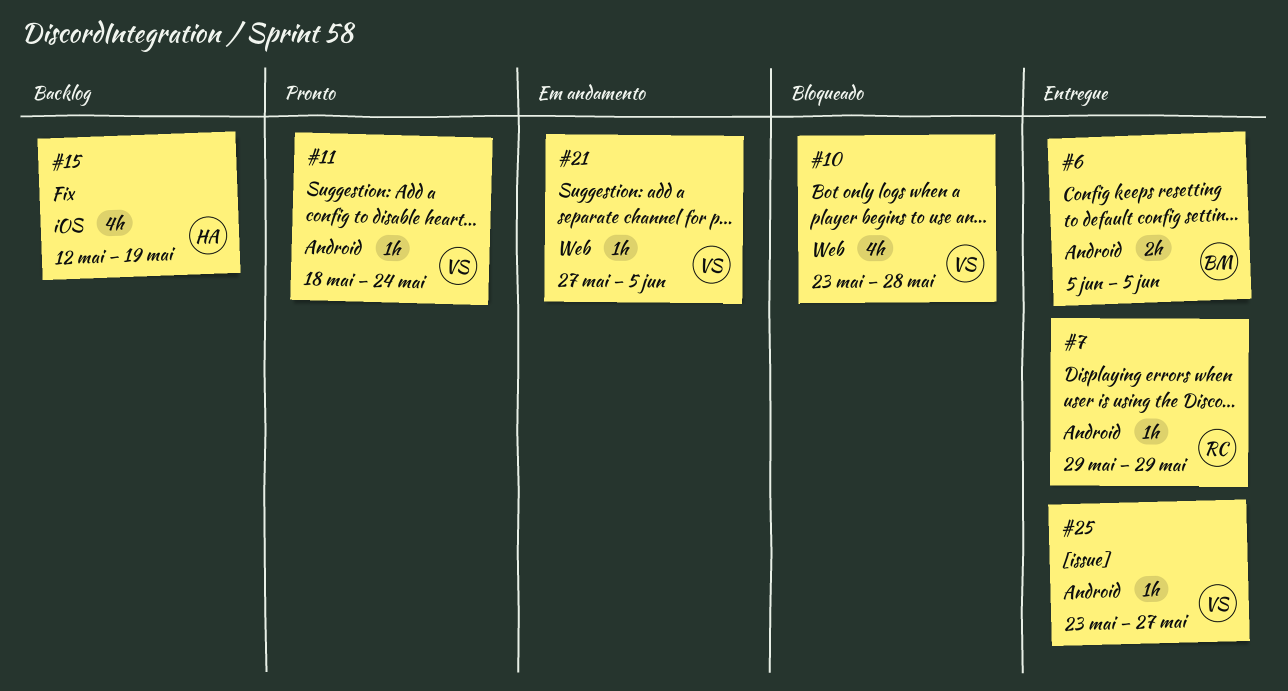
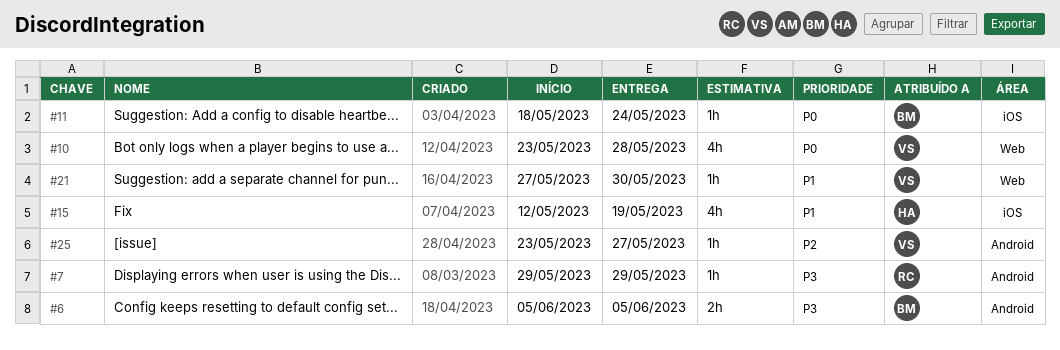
#11, owner: VS -> BM
#11, label: Android -> iOS
#21, due: Jun 5 -> May 30

